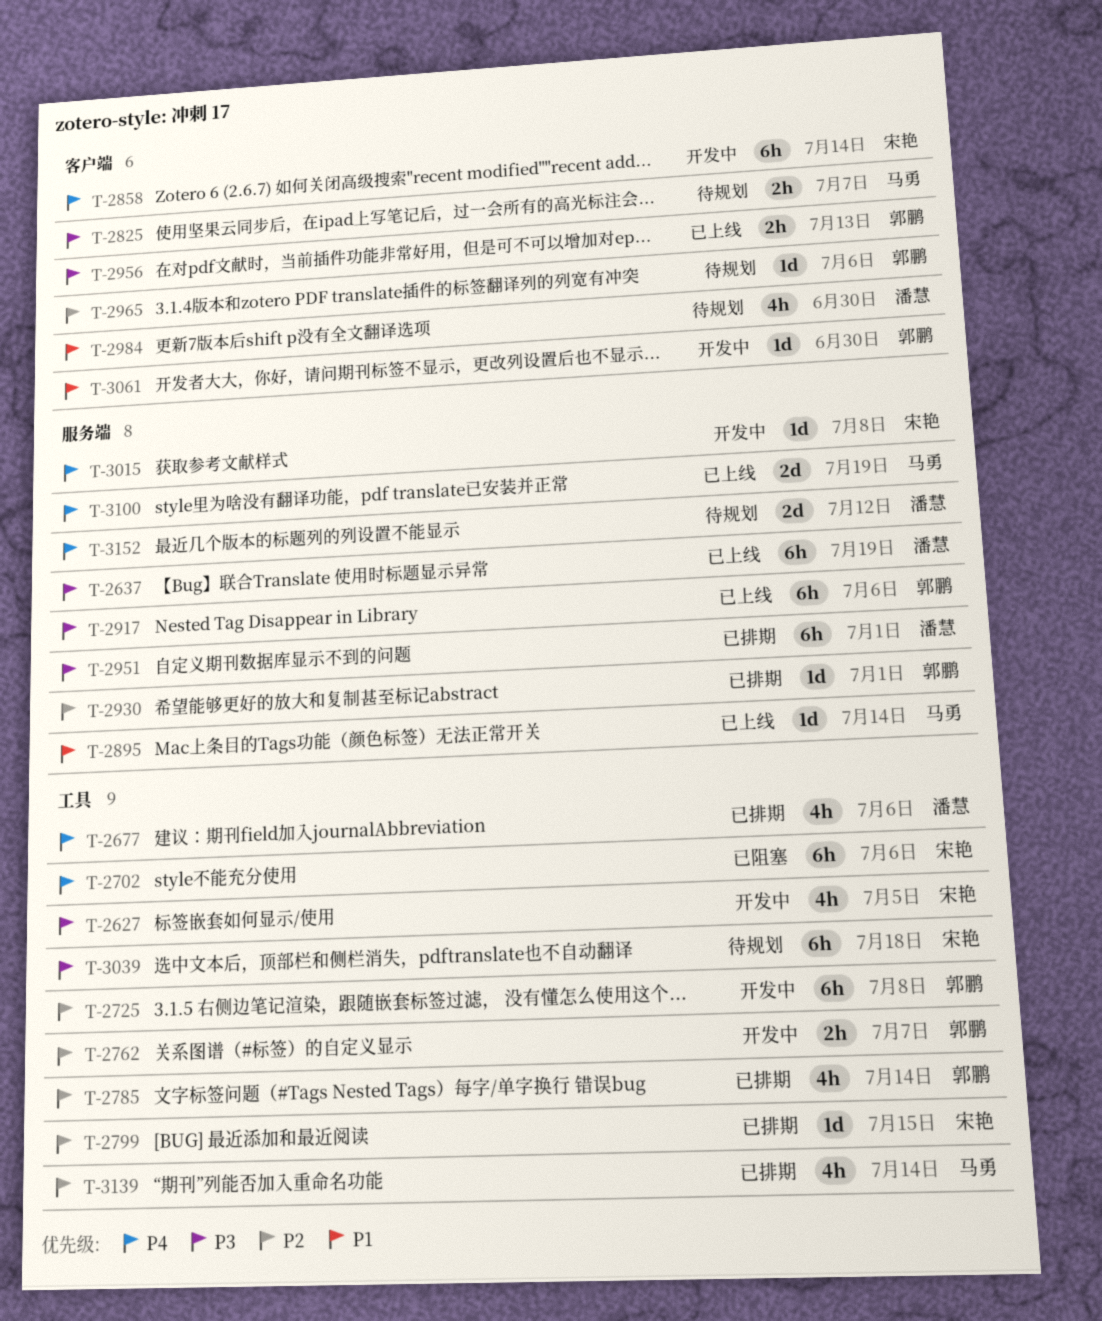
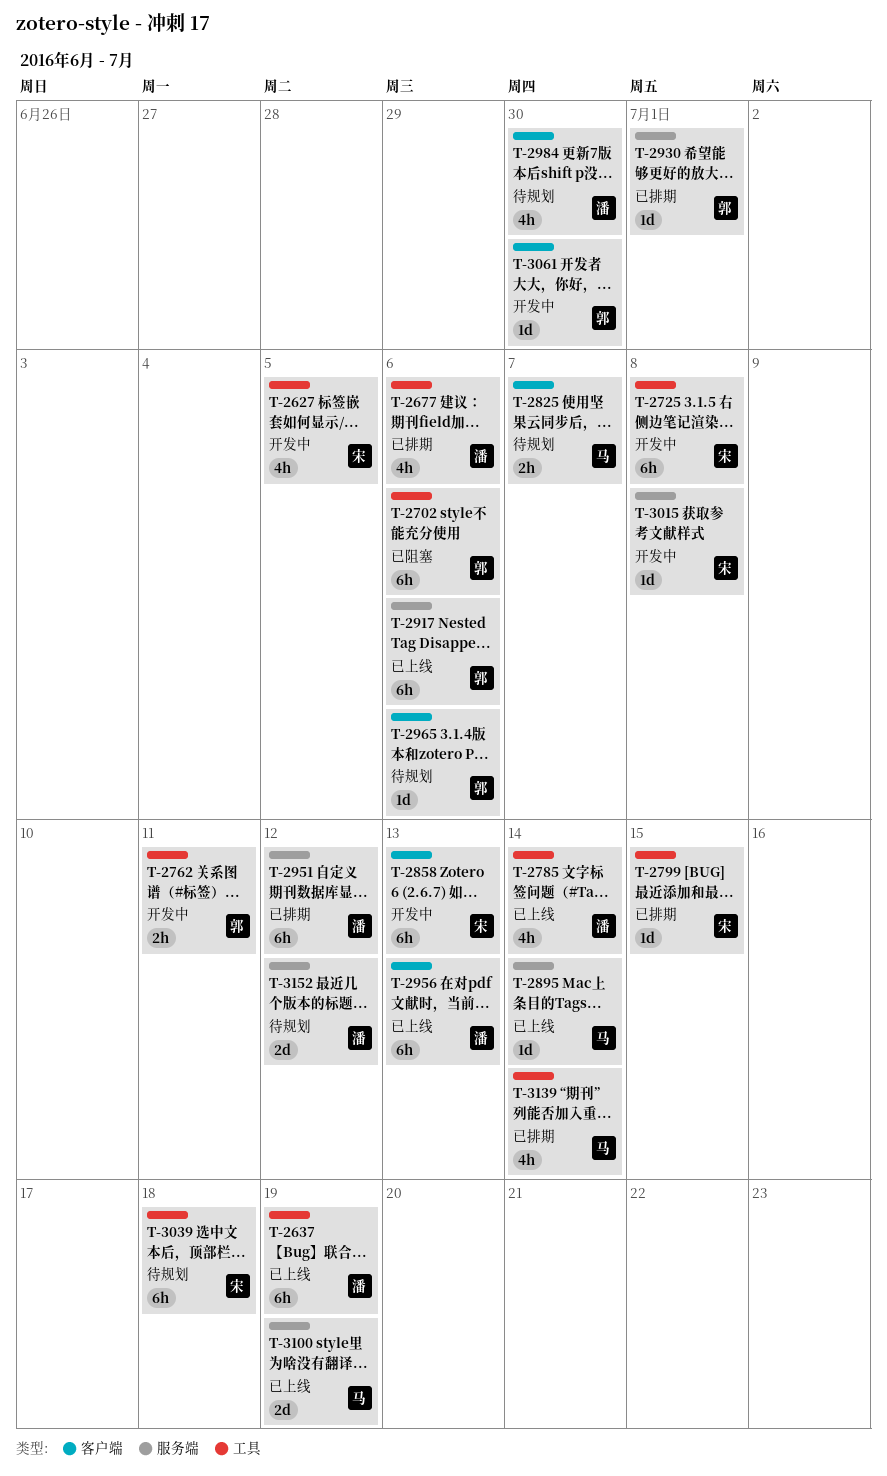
T-2637, label: 服务端 -> 工具
T-2702, owner: 宋艳 -> 郭鹏
T-2725, owner: 郭鹏 -> 宋艳
T-2762, due: Jul 7 -> Jul 11
T-2785, status: 已排期 -> 已上线
T-2785, owner: 郭鹏 -> 潘慧
T-2858, due: Jul 14 -> Jul 13
T-2951, due: Jul 1 -> Jul 12
T-2956, owner: 郭鹏 -> 潘慧
T-2956, estimate: 2h -> 6h

